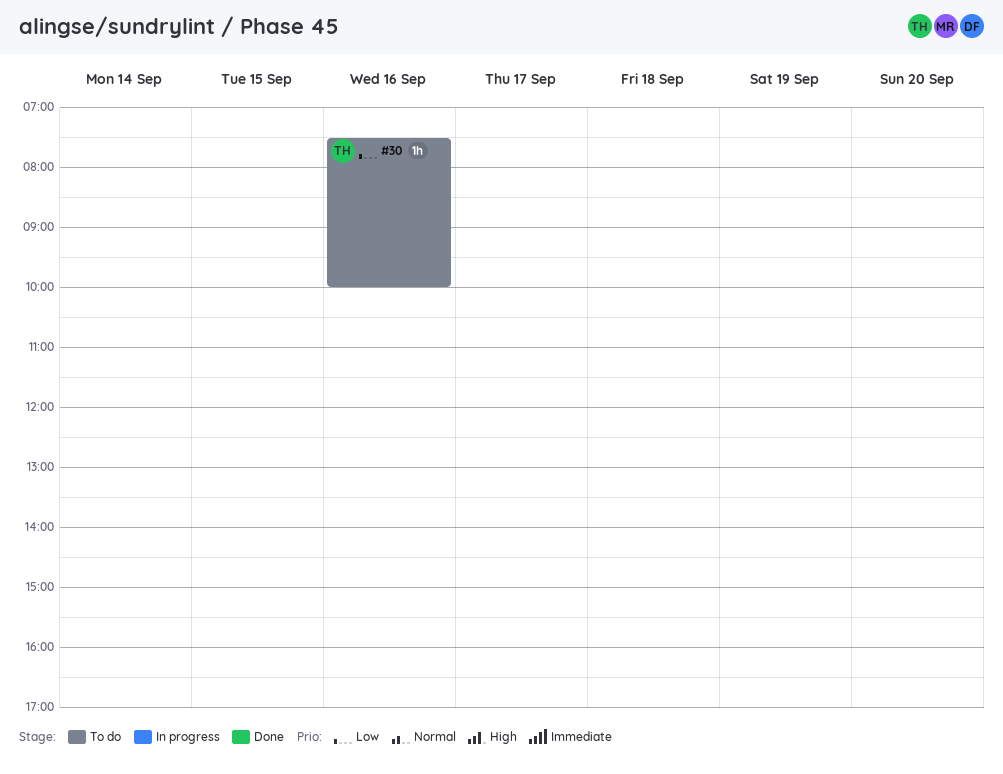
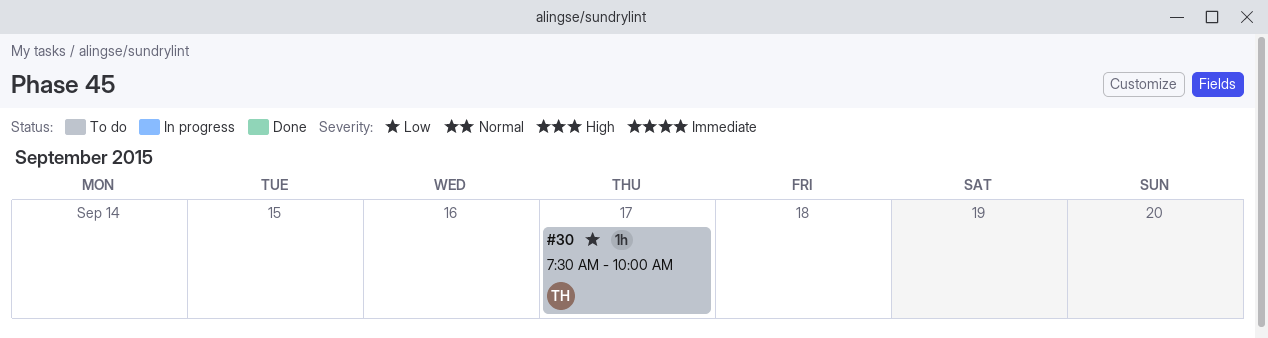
#30, day: Sep 16 -> Sep 17

